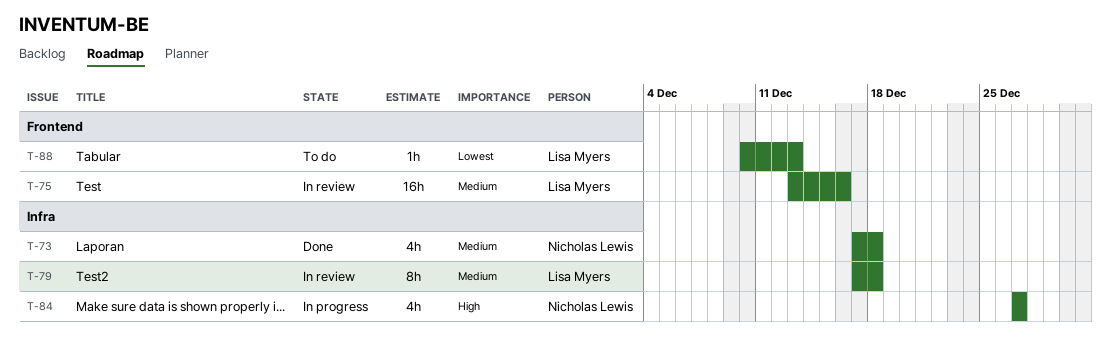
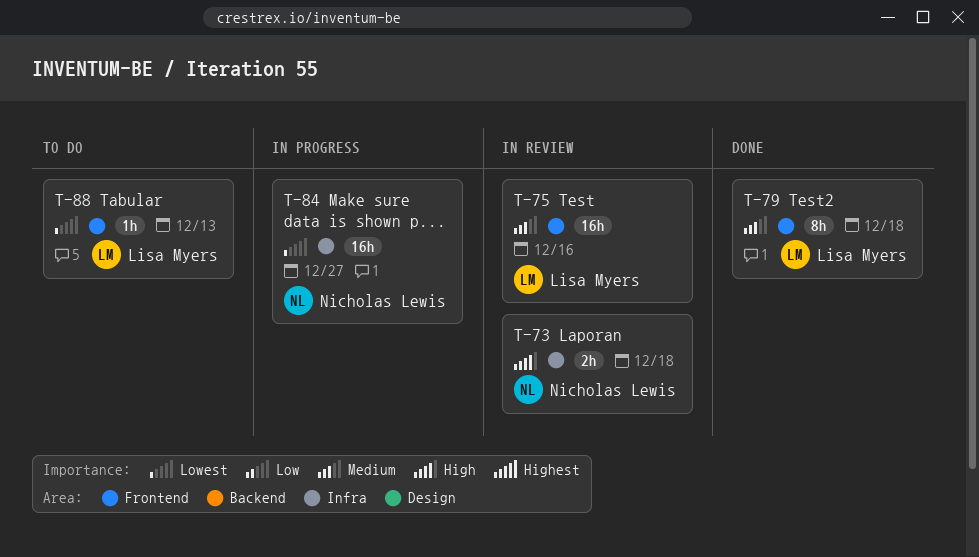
T-73, status: Done -> In review
T-73, priority: Medium -> High
T-73, estimate: 4h -> 2h
T-79, status: In review -> Done
T-79, label: Infra -> Frontend
T-84, priority: High -> Lowest
T-84, estimate: 4h -> 16h

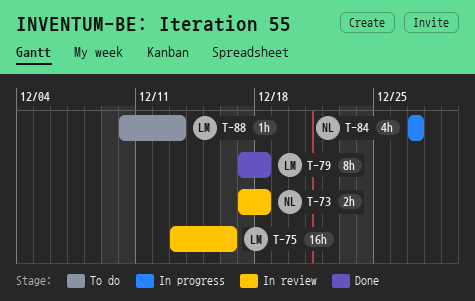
T-84, estimate: 16h -> 4h

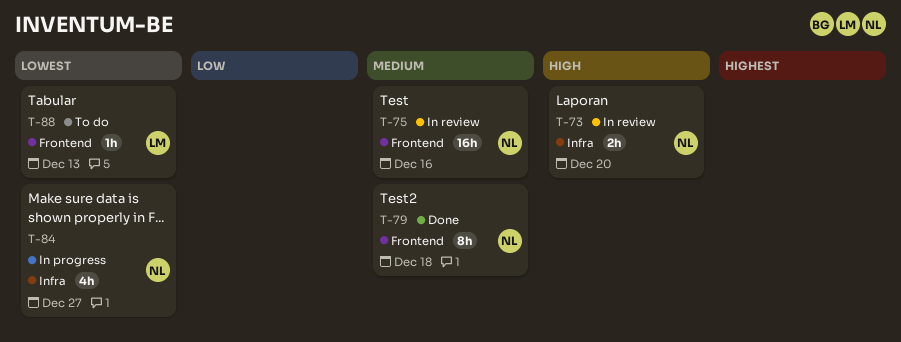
T-73, due: Dec 18 -> Dec 20
T-75, owner: LM -> NL
T-79, owner: LM -> NL

